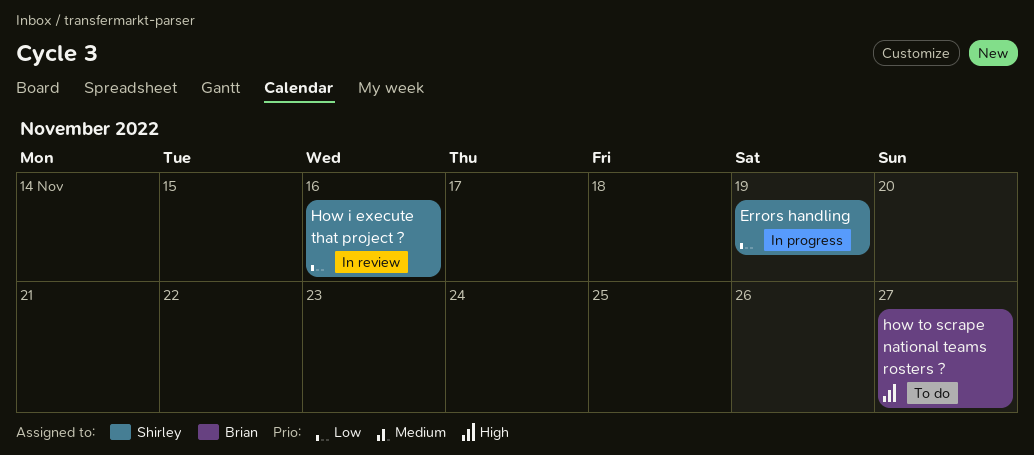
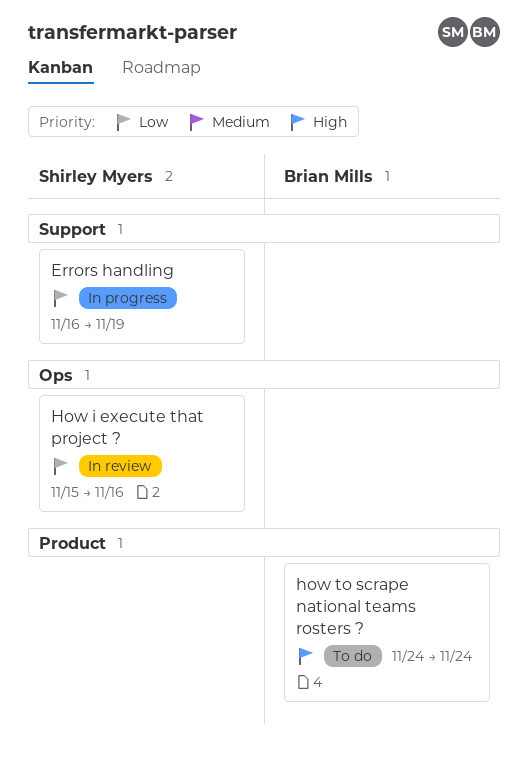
how to scrape national teams rosters ?, due: Nov 27 -> Nov 24

